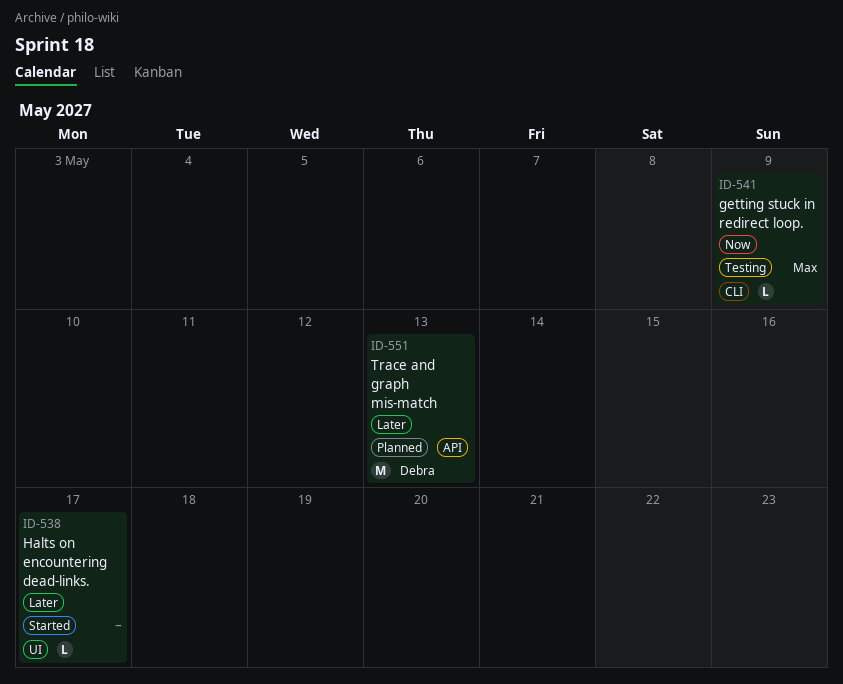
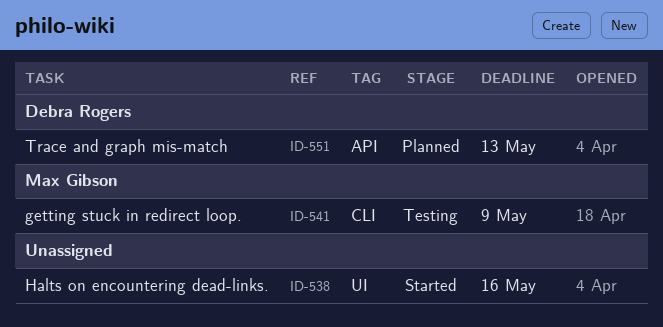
ID-538, due: May 17 -> May 16

